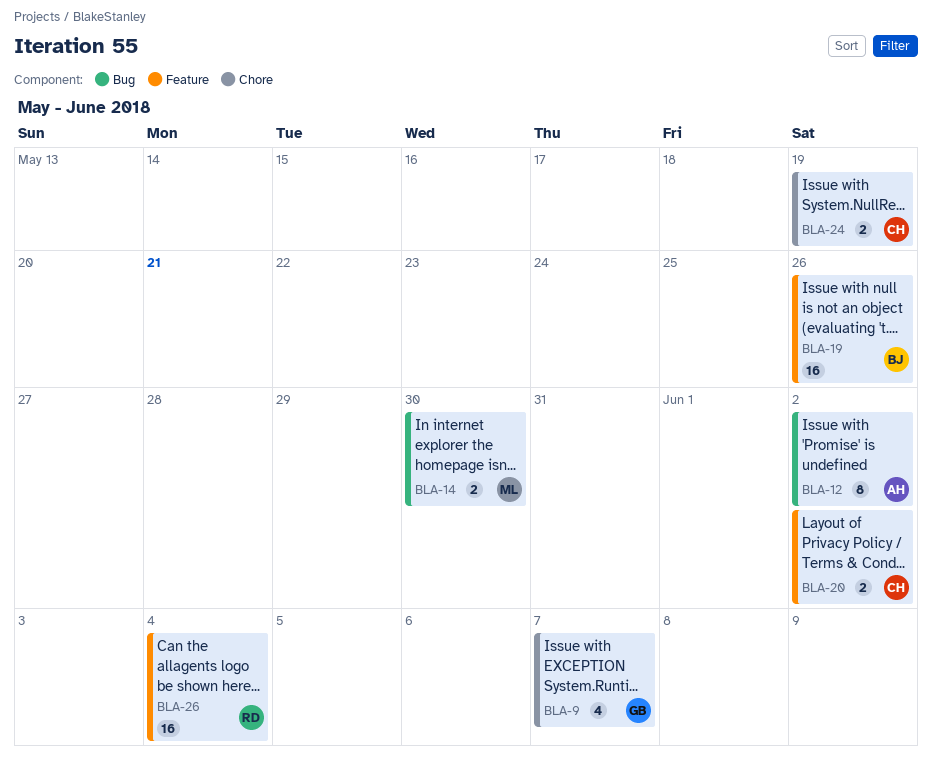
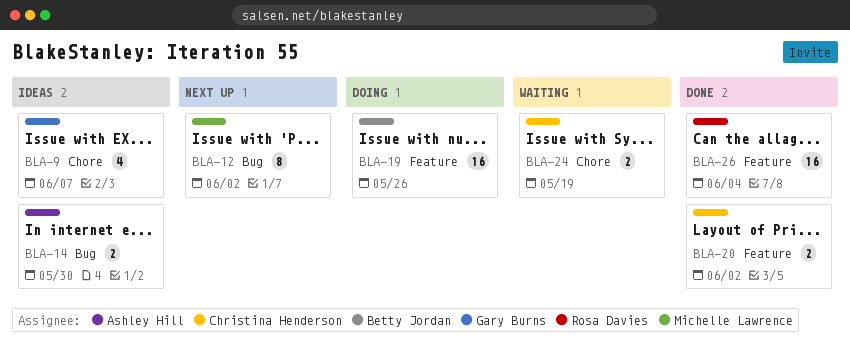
BLA-12, owner: Ashley Hill -> Michelle Lawrence
BLA-14, owner: Michelle Lawrence -> Ashley Hill

